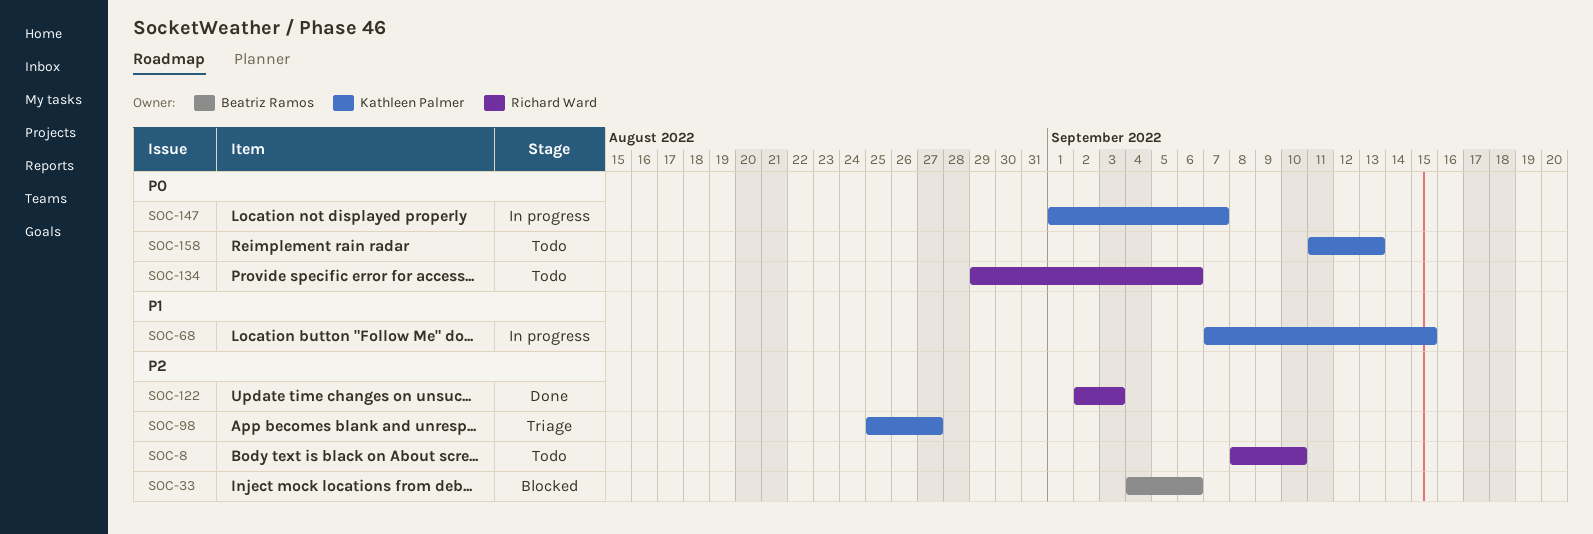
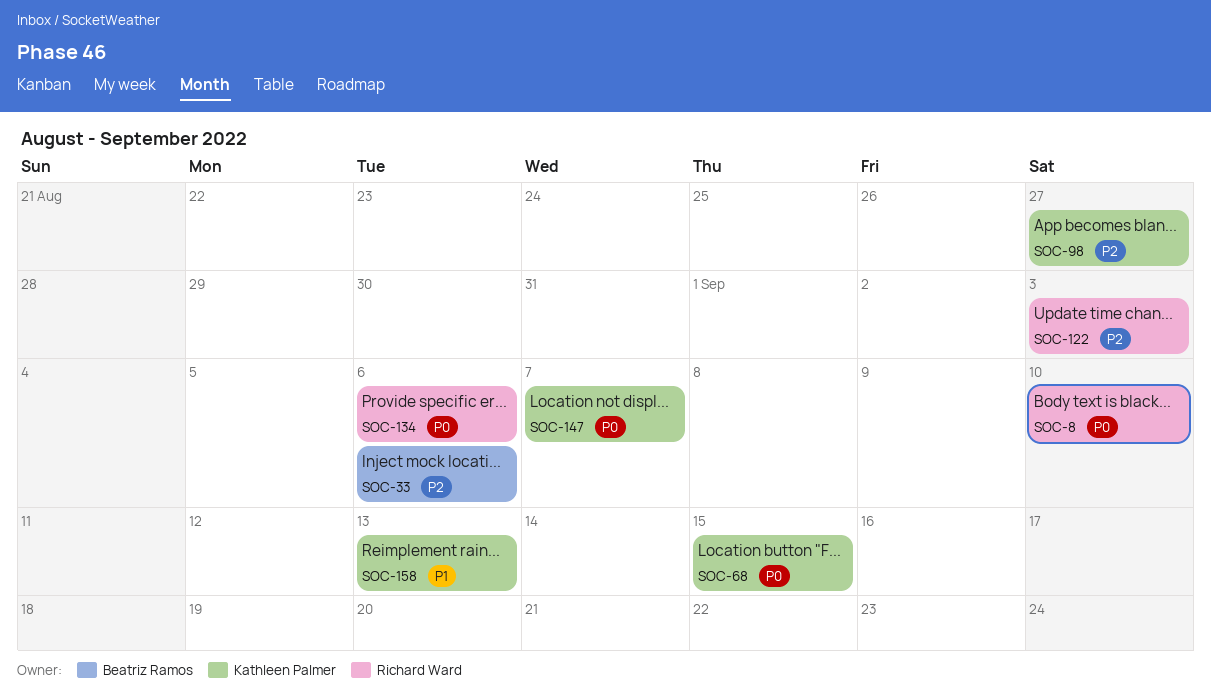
SOC-8, priority: P2 -> P0
SOC-68, priority: P1 -> P0
SOC-158, priority: P0 -> P1

